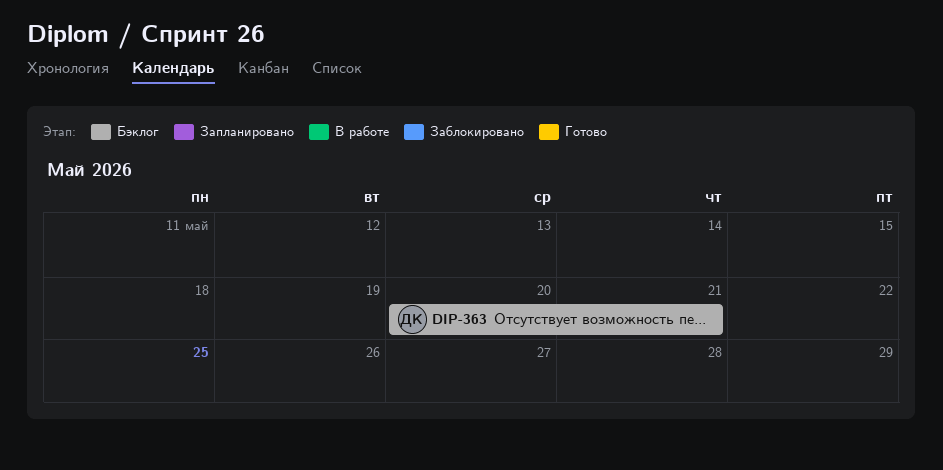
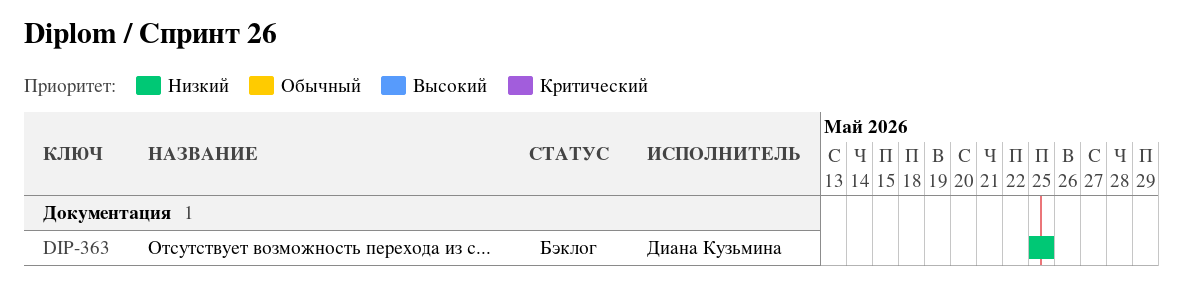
DIP-363, start: May 20 -> May 25
DIP-363, due: May 21 -> May 25

